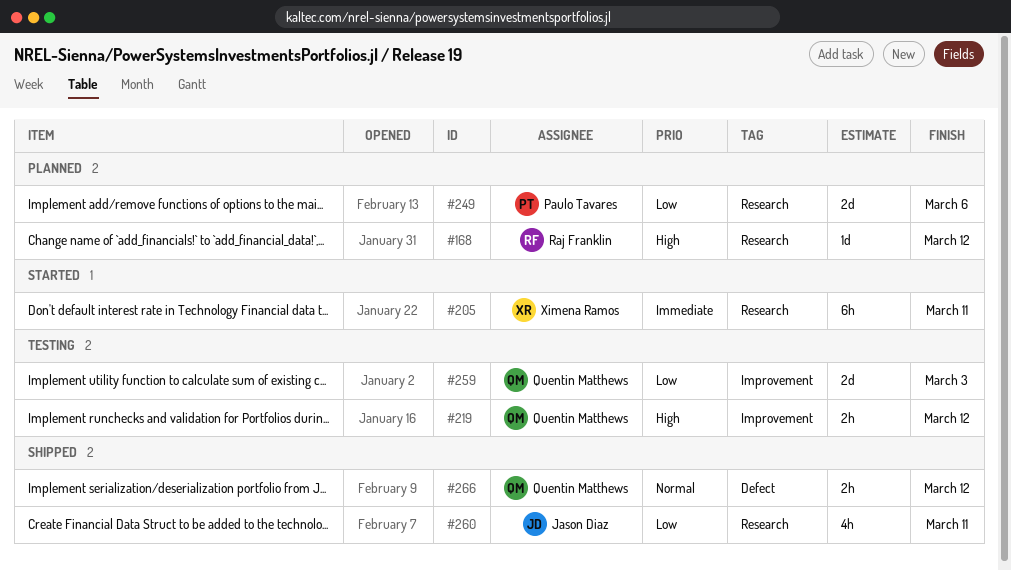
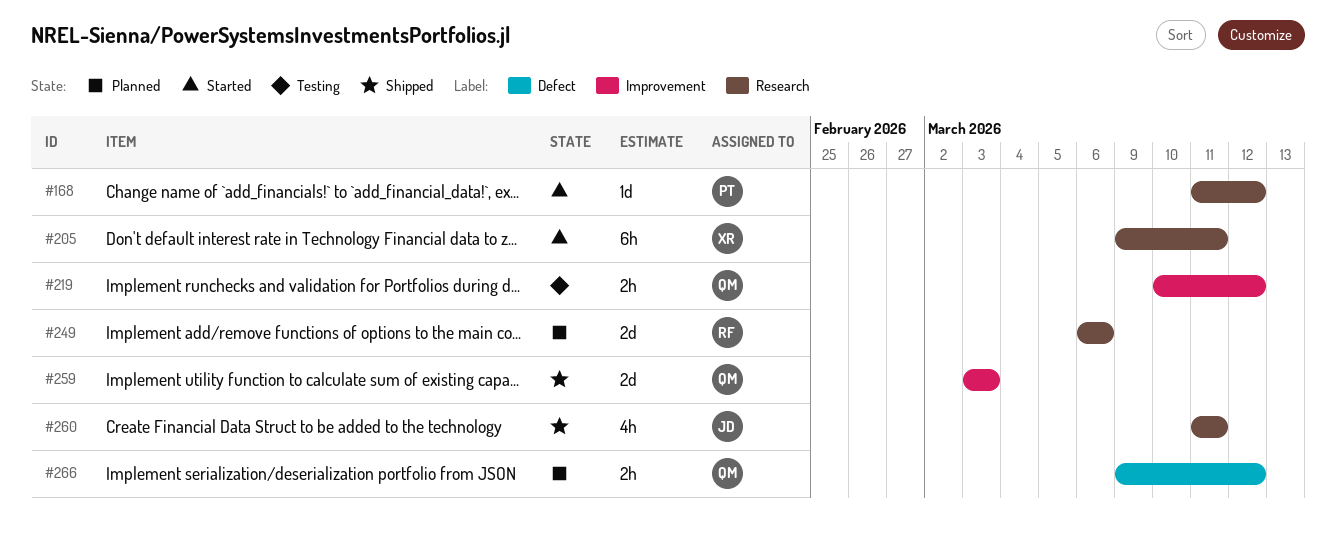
#168, status: Planned -> Started
#168, owner: Raj Franklin -> Paulo Tavares
#249, owner: Paulo Tavares -> Raj Franklin
#259, status: Testing -> Shipped
#266, status: Shipped -> Planned

